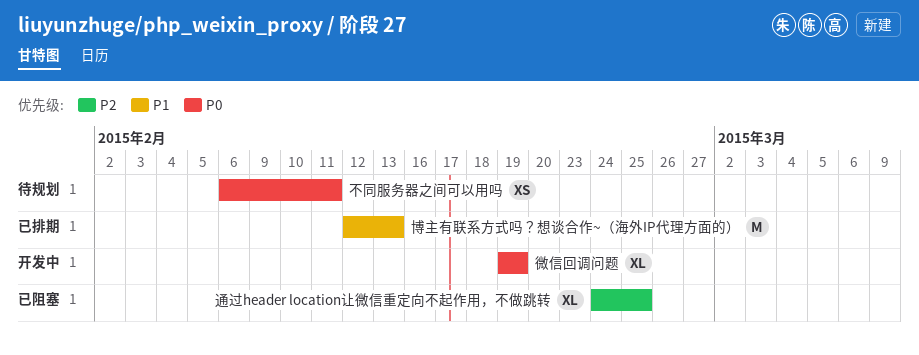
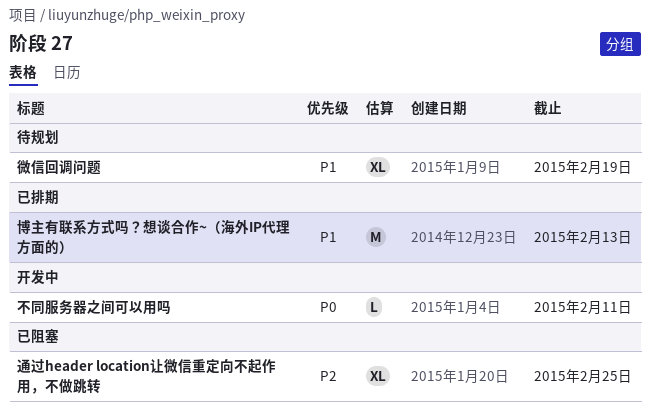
不同服务器之间可以用吗, status: 待规划 -> 开发中
不同服务器之间可以用吗, estimate: XS -> L
微信回调问题, status: 开发中 -> 待规划
微信回调问题, priority: P0 -> P1

